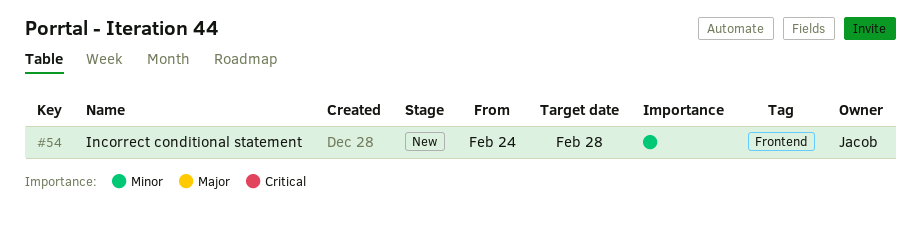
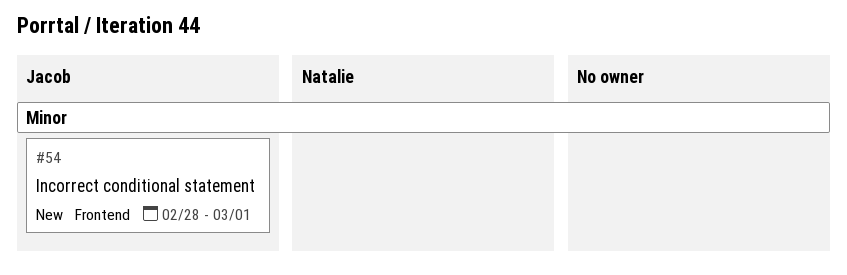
#54, start: Feb 24 -> Feb 28
#54, due: Feb 28 -> Mar 1

